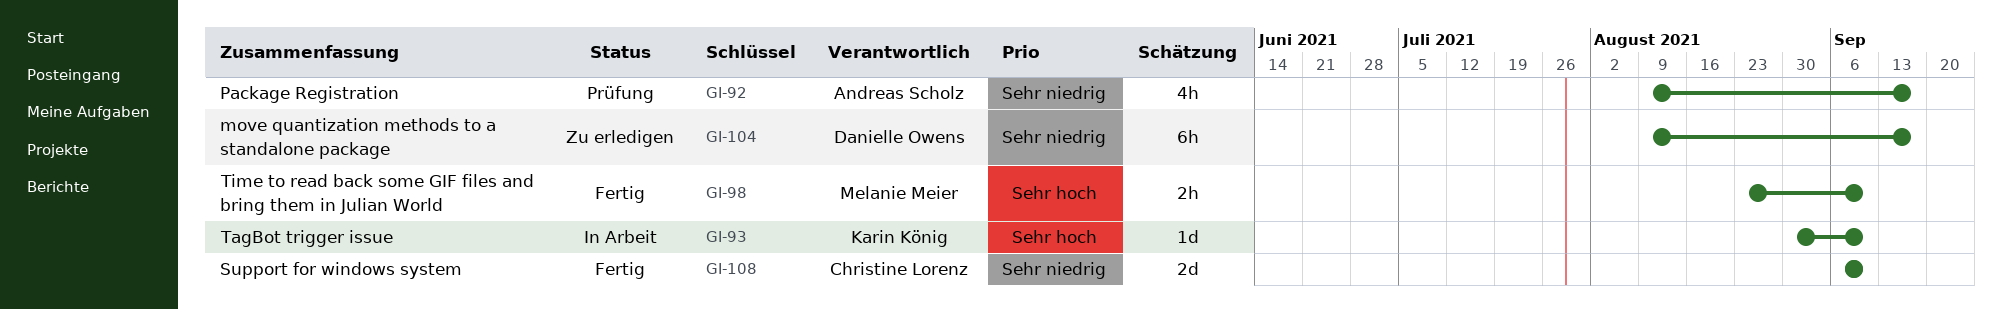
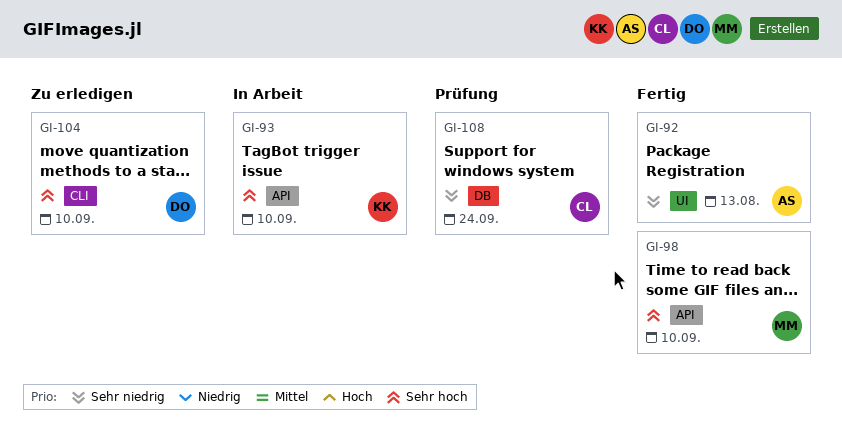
GI-92, status: Prüfung -> Fertig
GI-92, due: Sep 17 -> Aug 13
GI-104, priority: Sehr niedrig -> Sehr hoch
GI-104, due: Sep 17 -> Sep 10
GI-108, status: Fertig -> Prüfung
GI-108, due: Sep 10 -> Sep 24

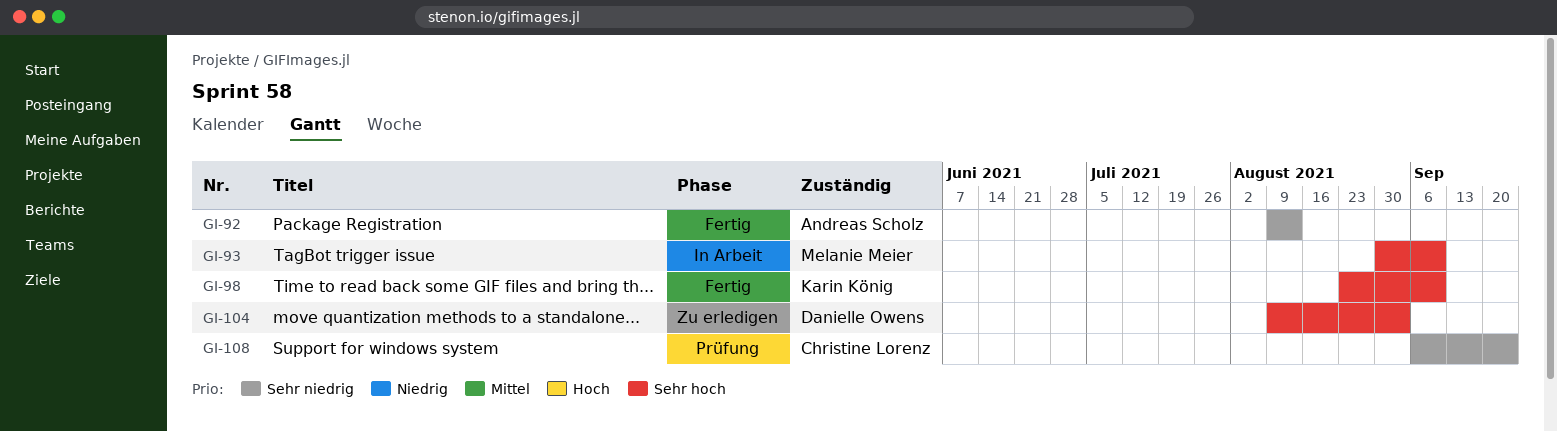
GI-93, owner: Karin König -> Melanie Meier
GI-98, owner: Melanie Meier -> Karin König
GI-104, due: Sep 10 -> Sep 3

